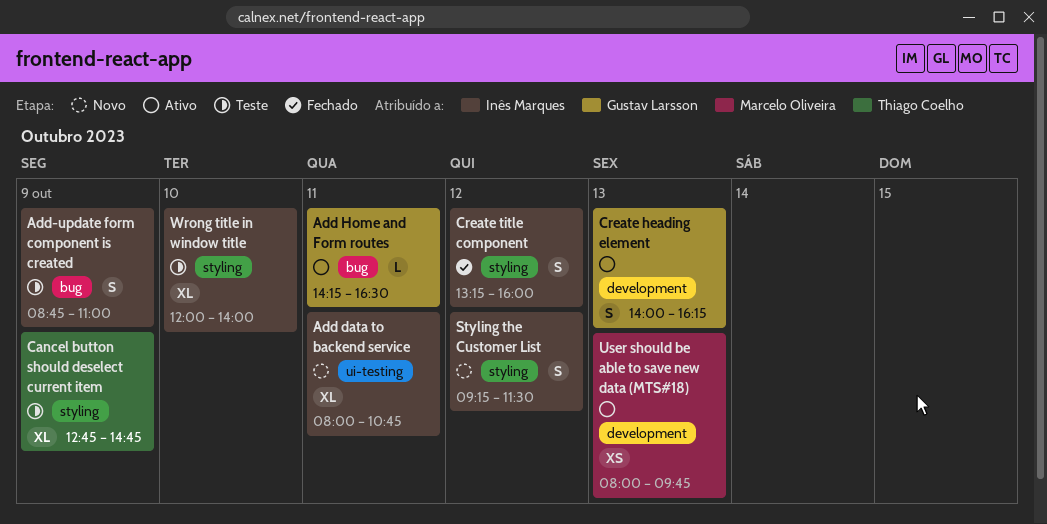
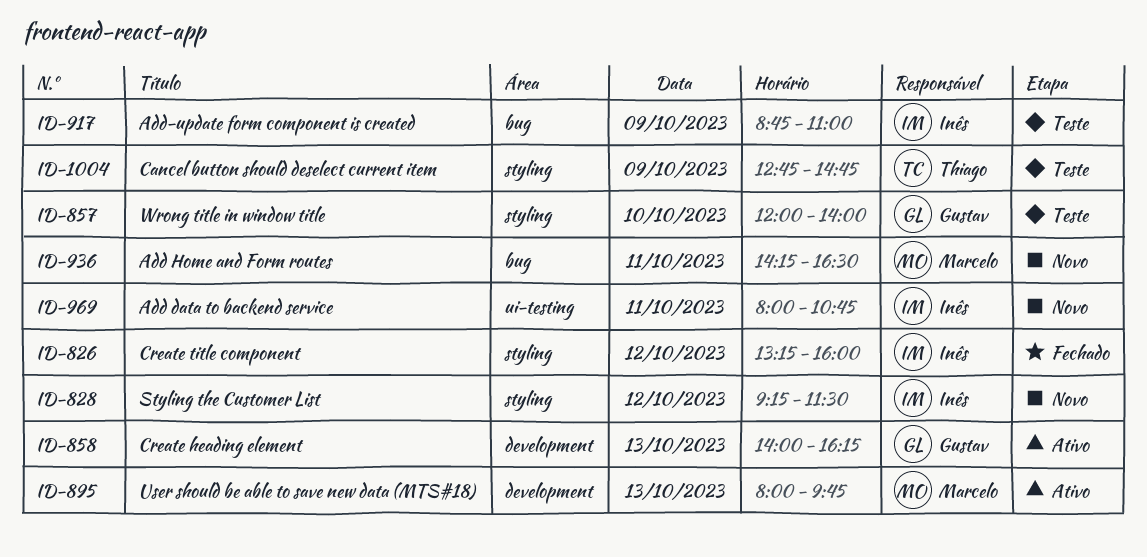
Add Home and Form routes, status: Ativo -> Novo
Add Home and Form routes, owner: Gustav Larsson -> Marcelo Oliveira
Wrong title in window title, owner: Inês Marques -> Gustav Larsson

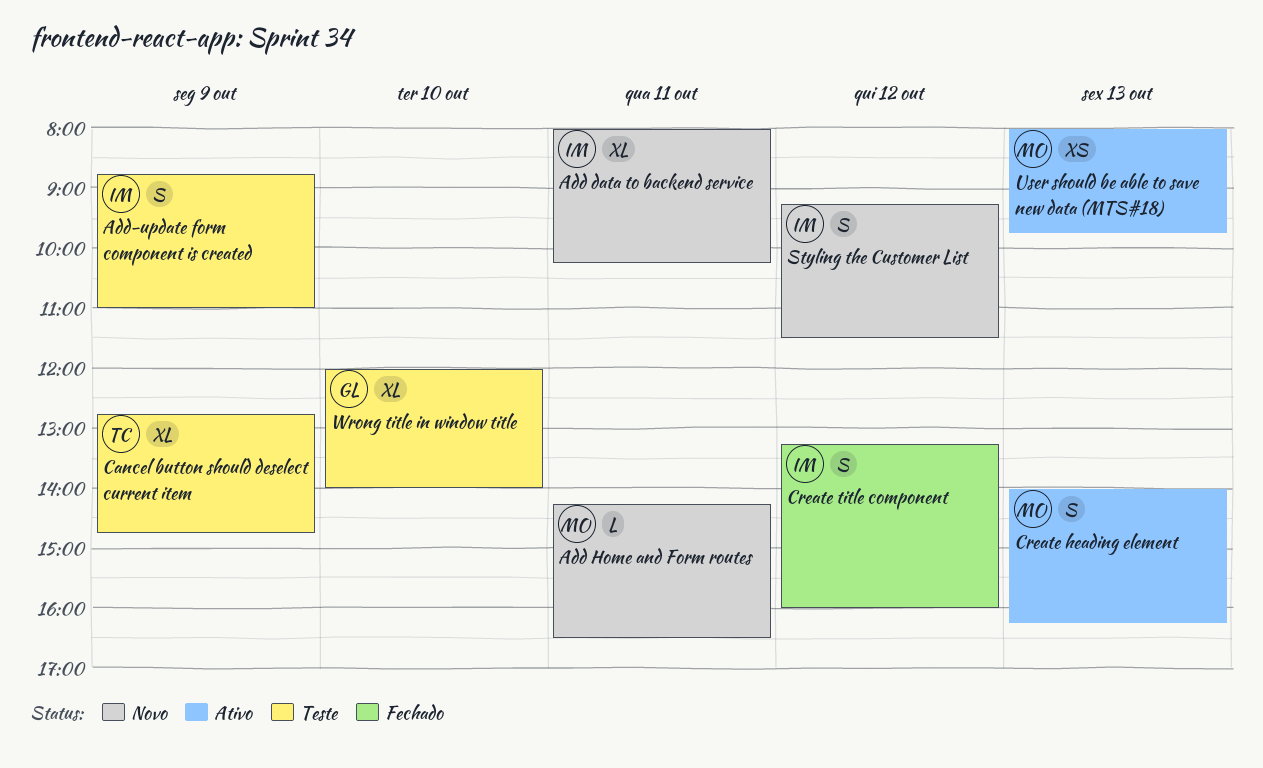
Add data to backend service, ends: 10:45 -> 10:15
Create heading element, owner: Gustav -> Marcelo

